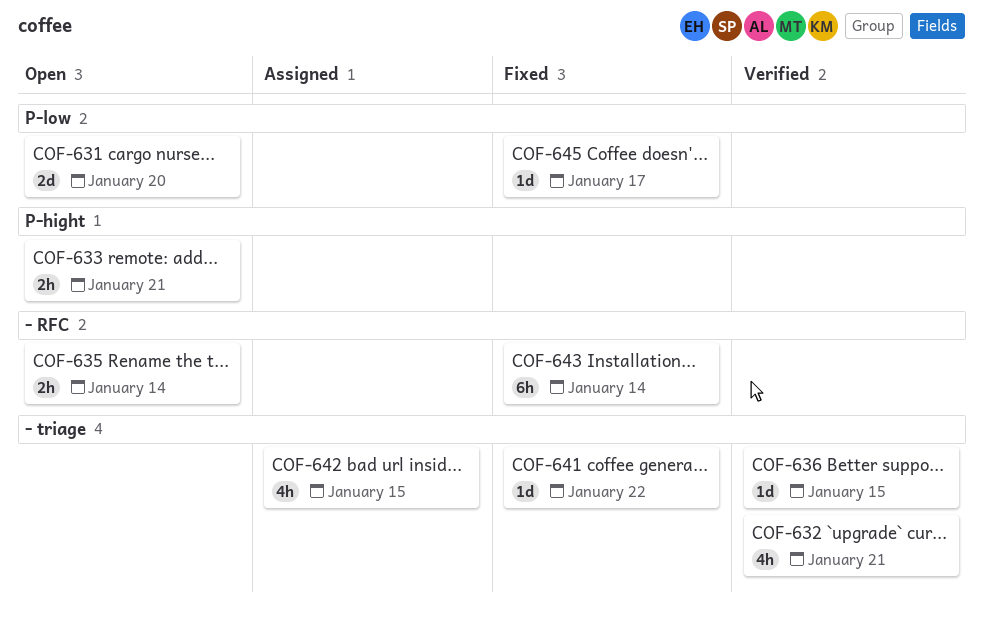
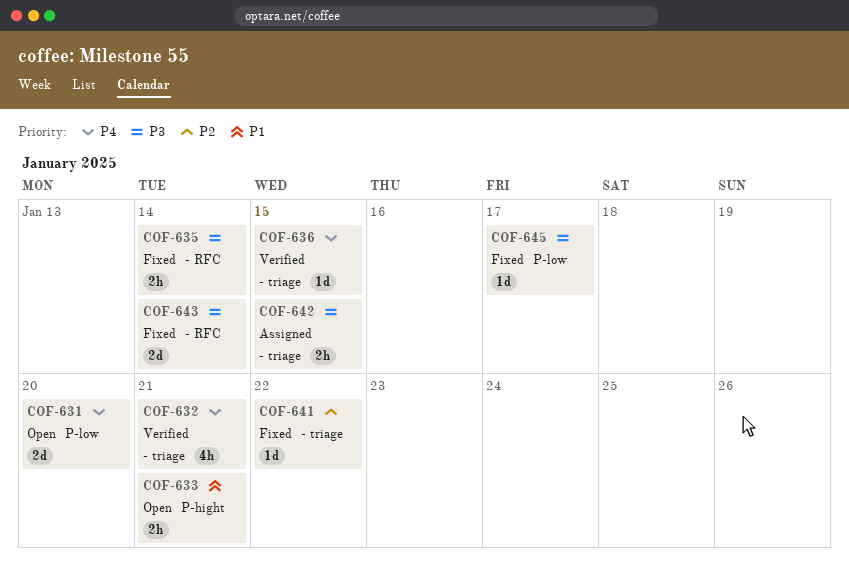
COF-635, status: Open -> Fixed
COF-642, estimate: 4h -> 2h
COF-643, estimate: 6h -> 2d

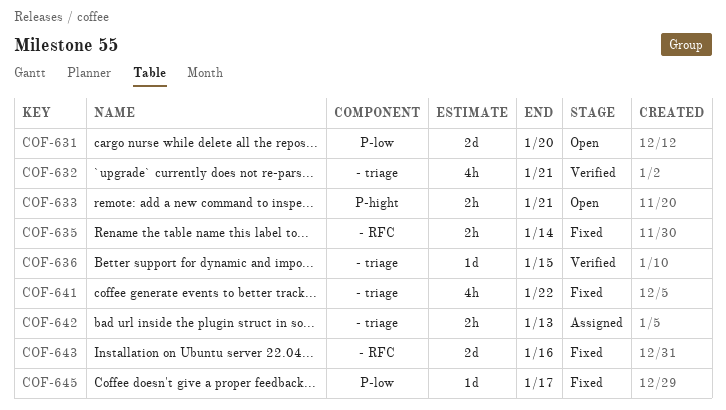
COF-641, estimate: 1d -> 4h
COF-642, due: Jan 15 -> Jan 13
COF-643, due: Jan 14 -> Jan 16

